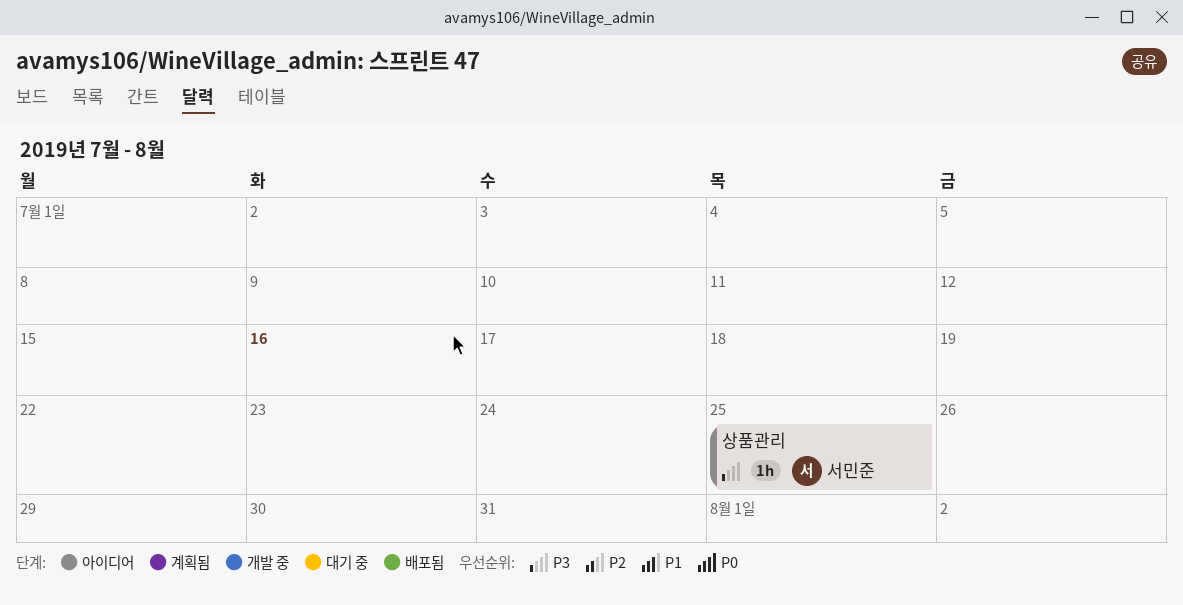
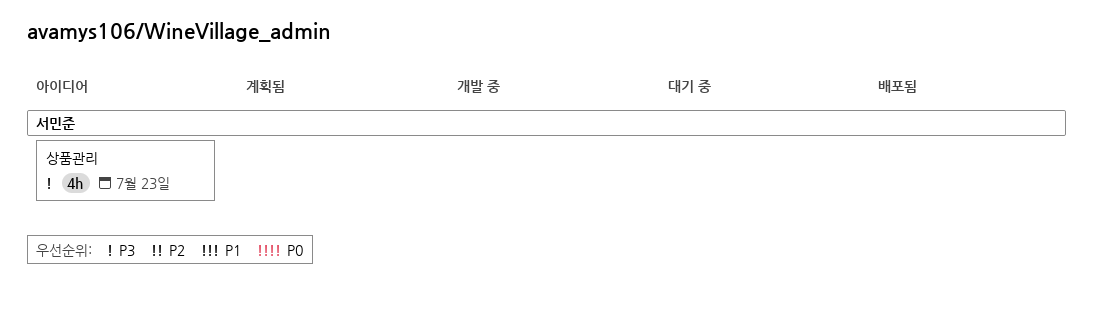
상품관리, estimate: 1h -> 4h
상품관리, due: Jul 25 -> Jul 23

